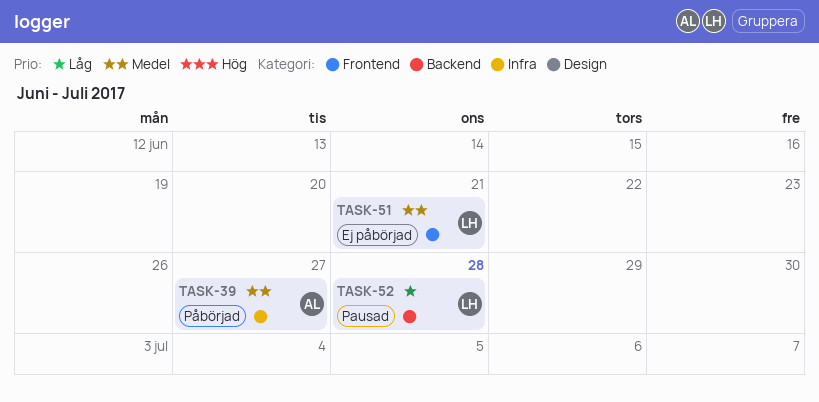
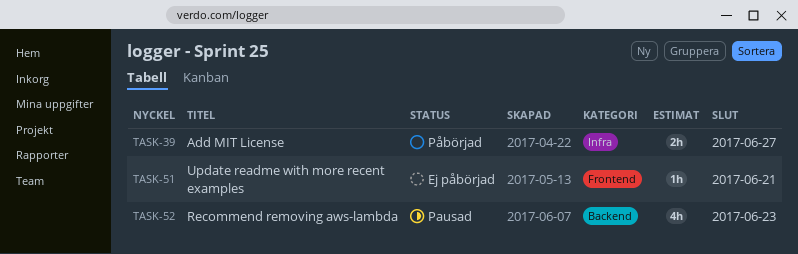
TASK-52, due: Jun 28 -> Jun 23

